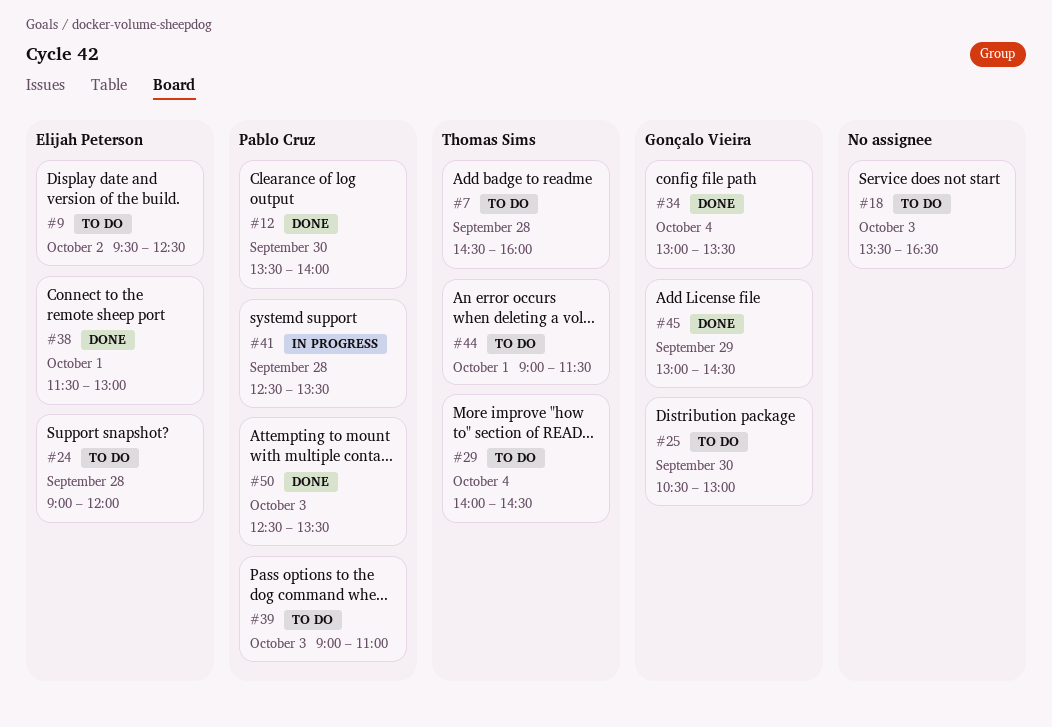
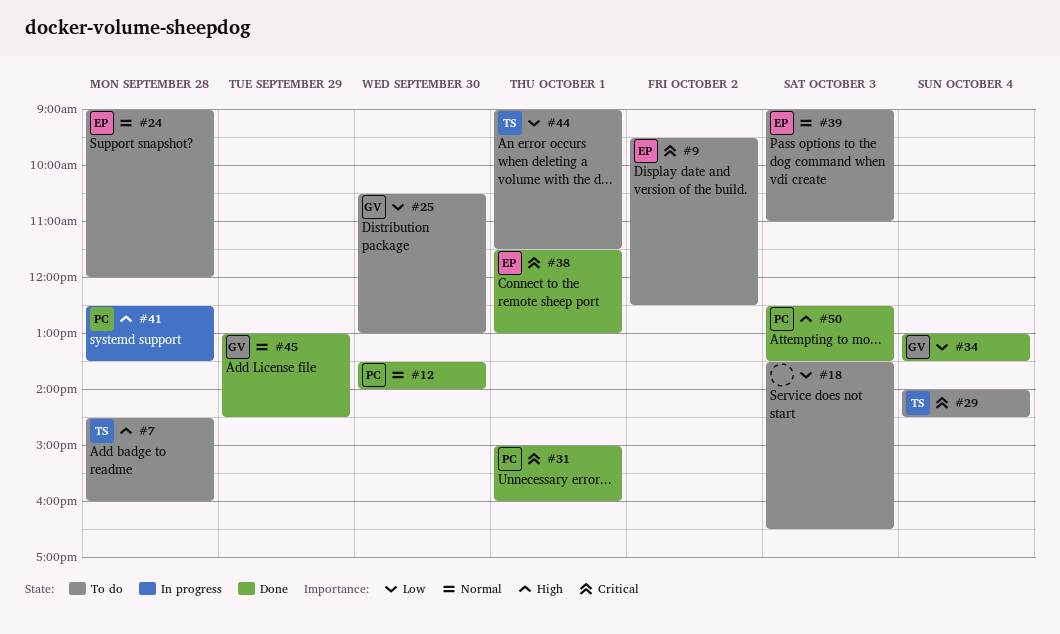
#31: none -> present
#39, owner: Pablo Cruz -> Elijah Peterson

